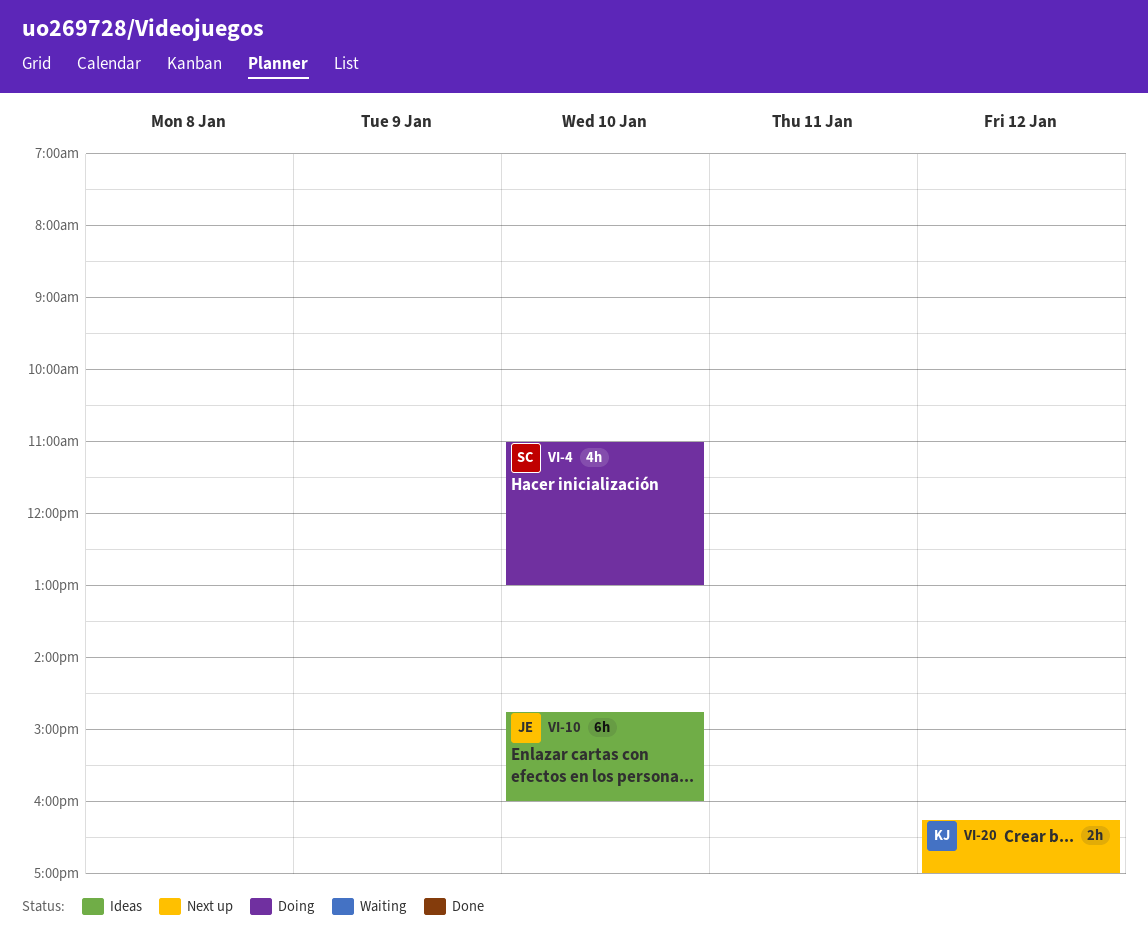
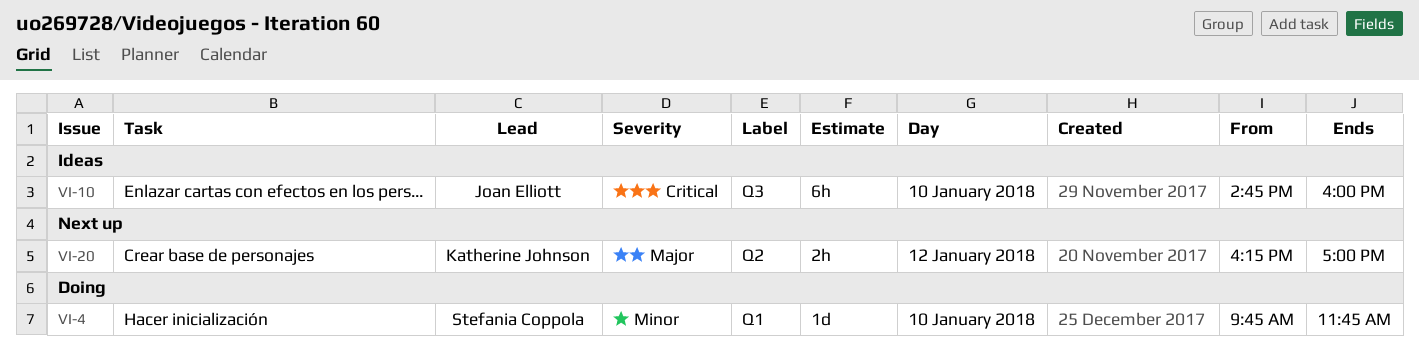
VI-4, estimate: 4h -> 1d
VI-4, begins: 11:00 -> 09:45
VI-4, ends: 13:00 -> 11:45

